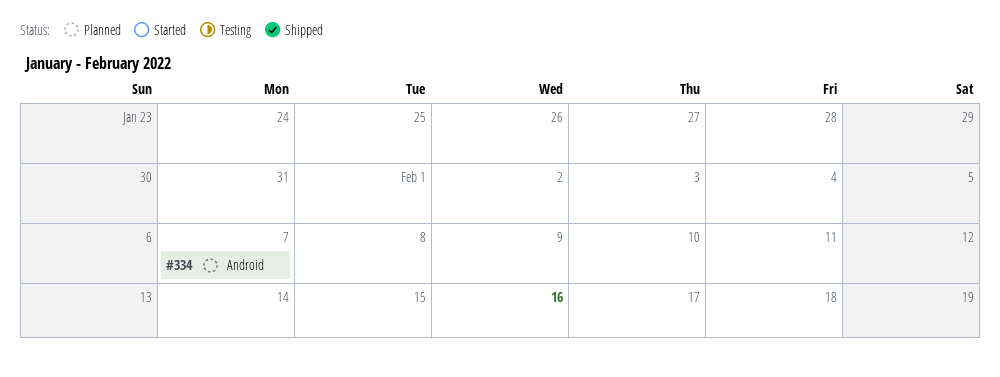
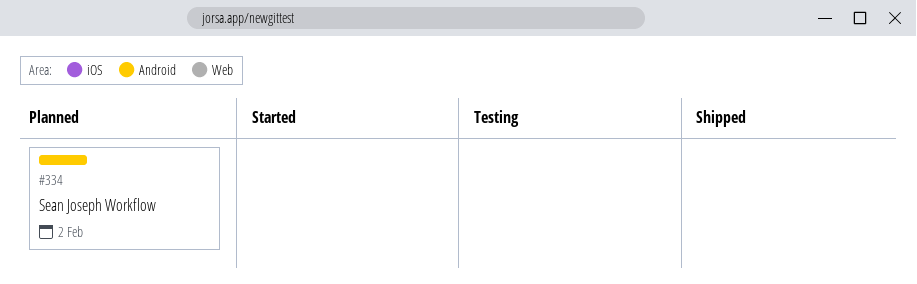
#334, due: Feb 7 -> Feb 2

